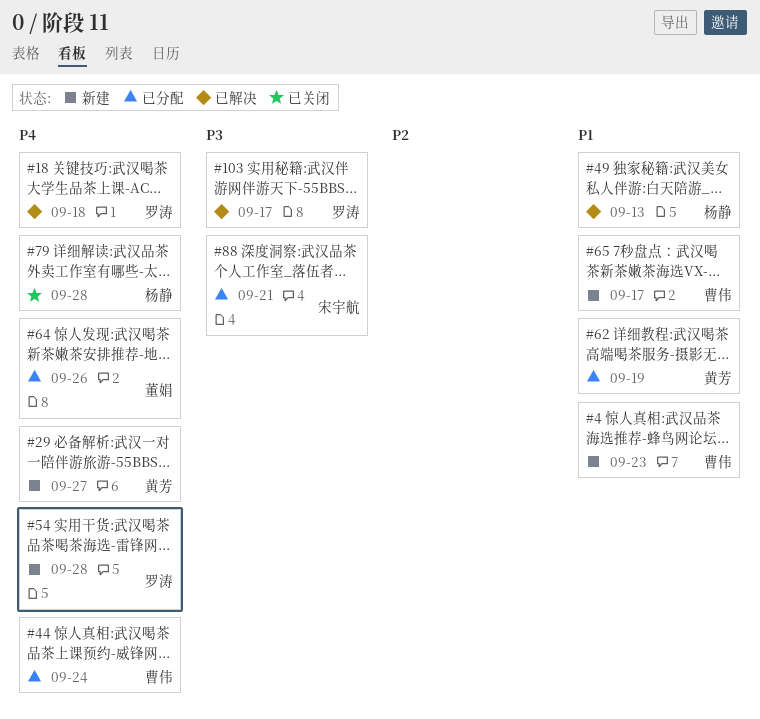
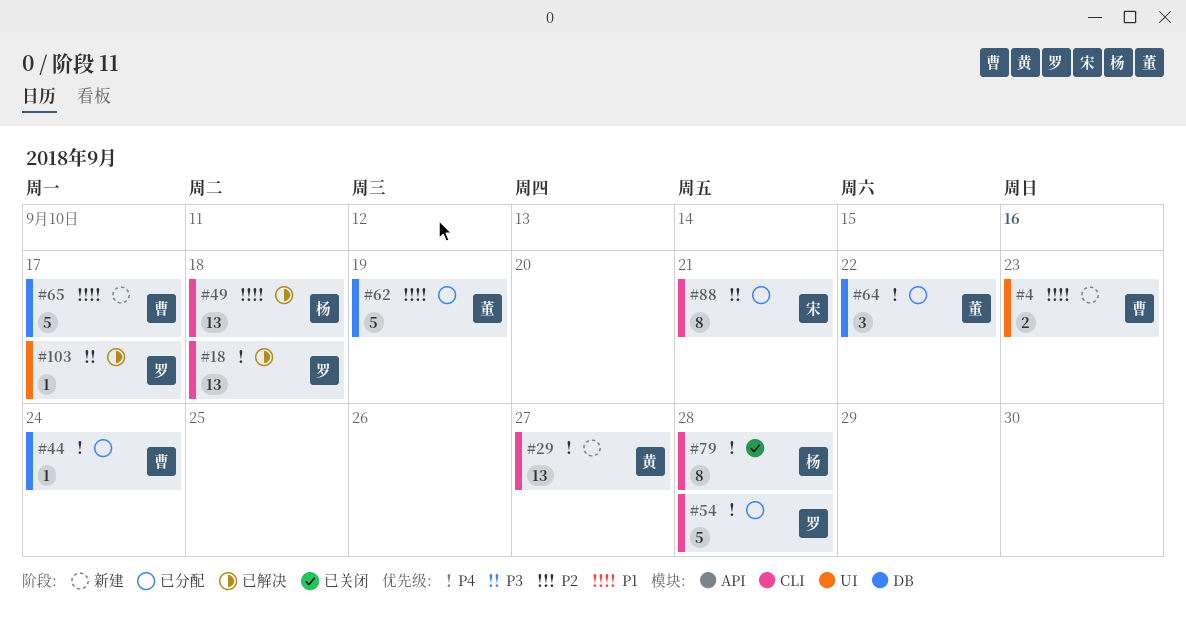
#49, due: Sep 13 -> Sep 18
#54, status: 新建 -> 已分配
#62, owner: 黄芳 -> 董娟
#64, due: Sep 26 -> Sep 22

